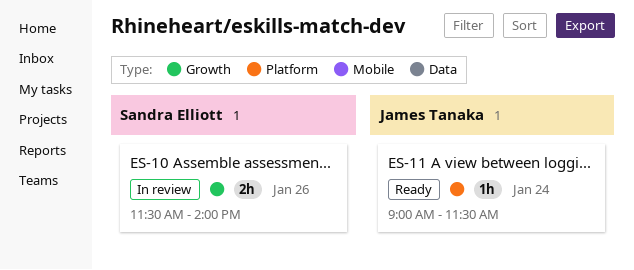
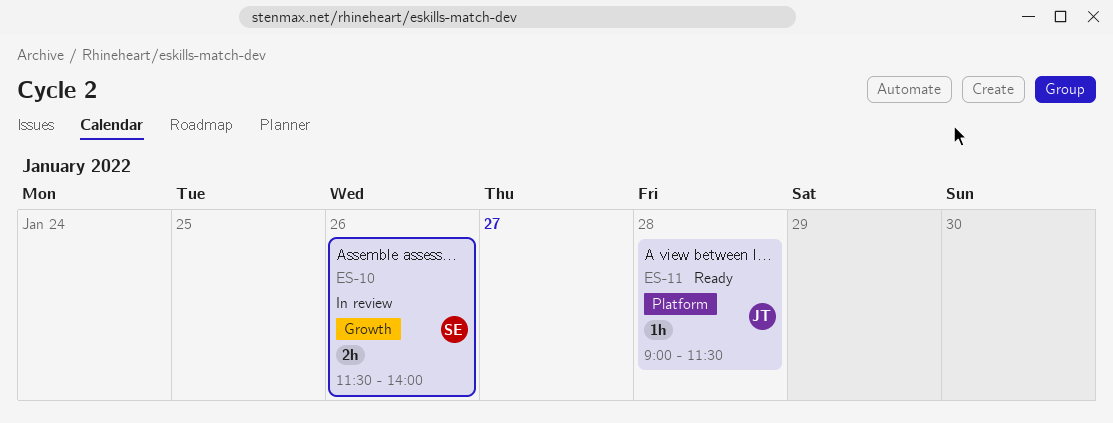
ES-11, day: Jan 24 -> Jan 28

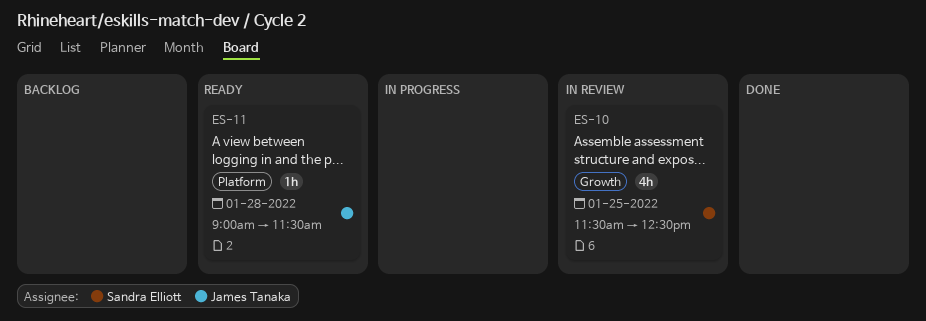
ES-10, estimate: 2h -> 4h
ES-10, day: Jan 26 -> Jan 25
ES-10, ends: 14:00 -> 12:30

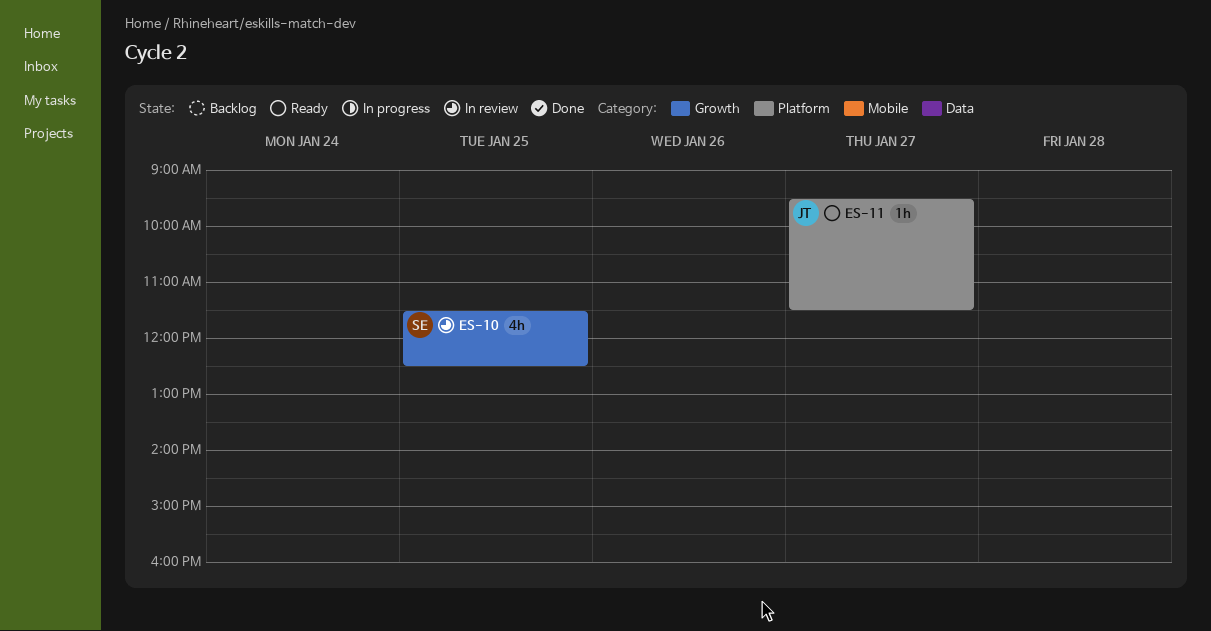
ES-11, day: Jan 28 -> Jan 27
ES-11, begins: 09:00 -> 09:30

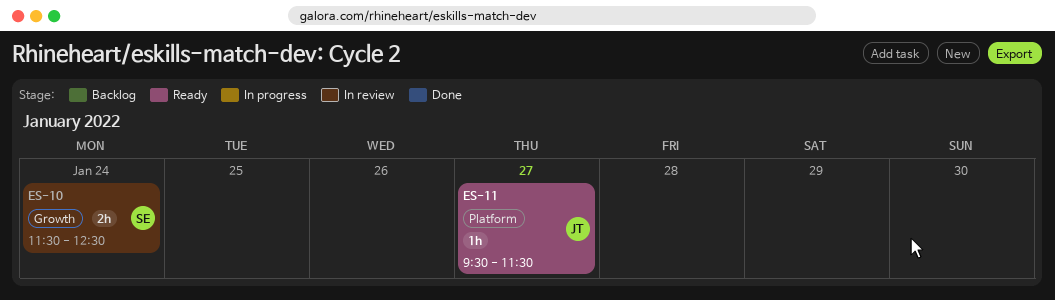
ES-10, estimate: 4h -> 2h
ES-10, day: Jan 25 -> Jan 24

